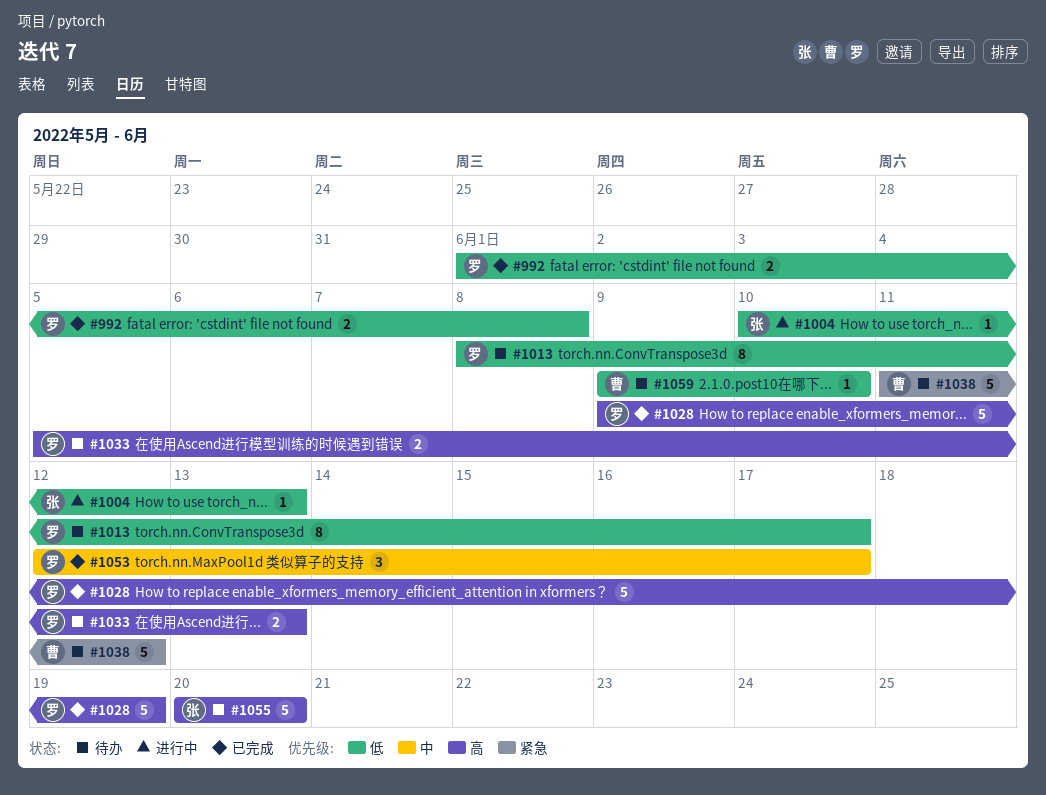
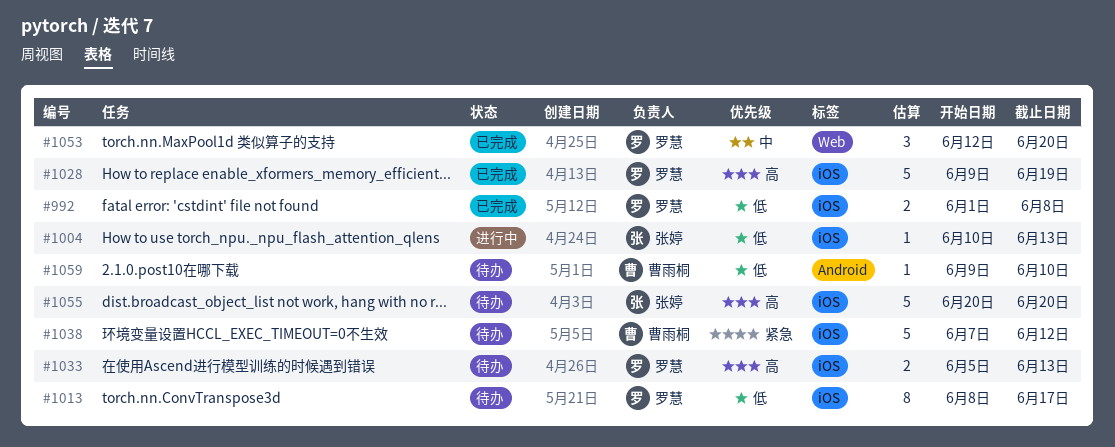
#1038, start: Jun 11 -> Jun 7
#1053, due: Jun 17 -> Jun 20

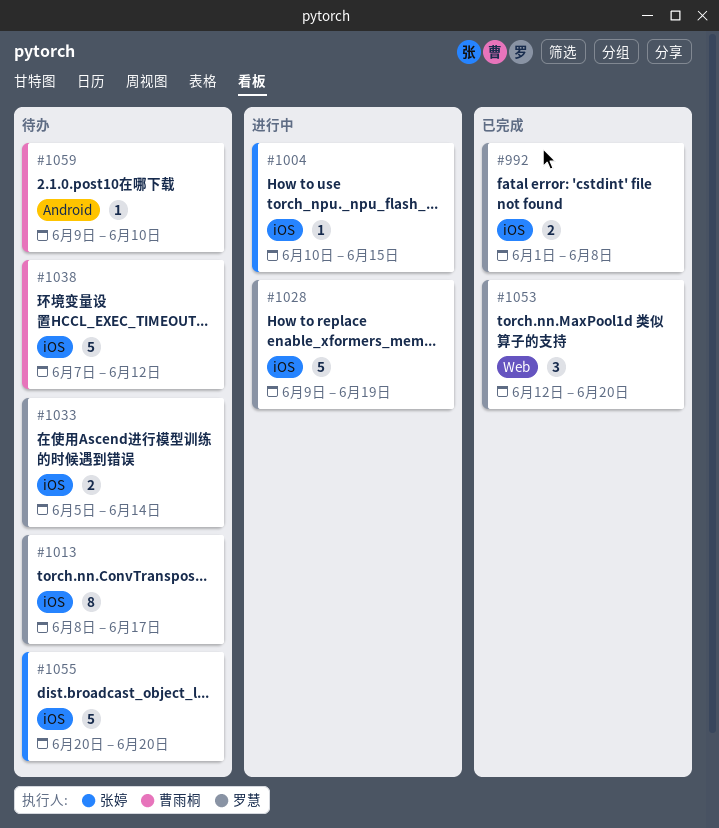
#1004, due: Jun 13 -> Jun 15
#1028, status: 已完成 -> 进行中
#1033, due: Jun 13 -> Jun 14

